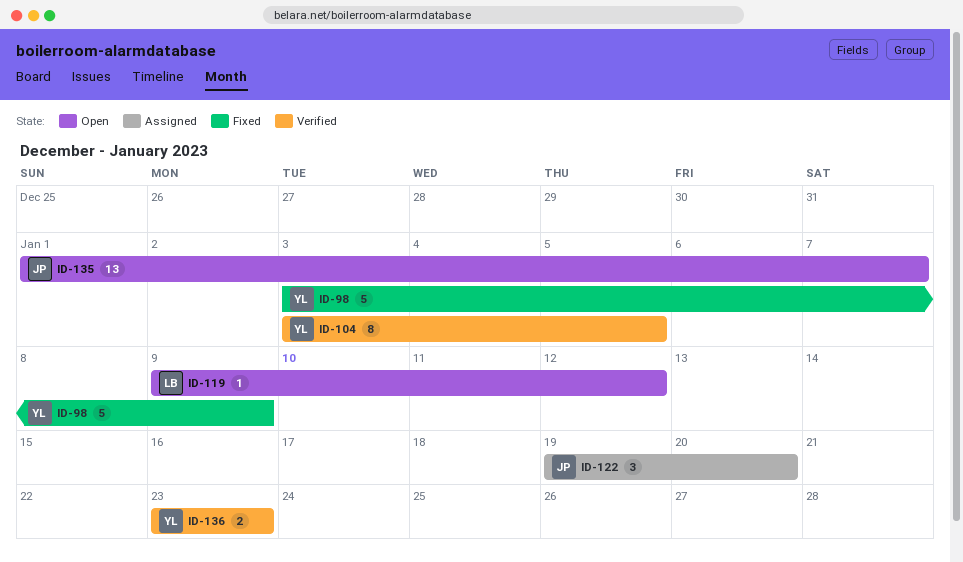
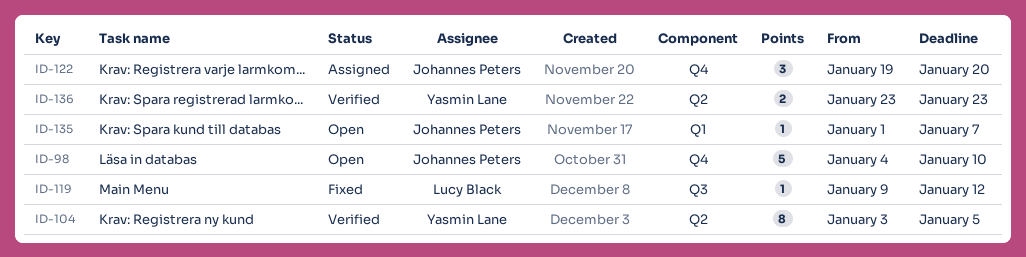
ID-98, status: Fixed -> Open
ID-98, owner: Yasmin Lane -> Johannes Peters
ID-98, start: Jan 3 -> Jan 4
ID-98, due: Jan 9 -> Jan 10
ID-119, status: Open -> Fixed
ID-135, estimate: 13 -> 1

